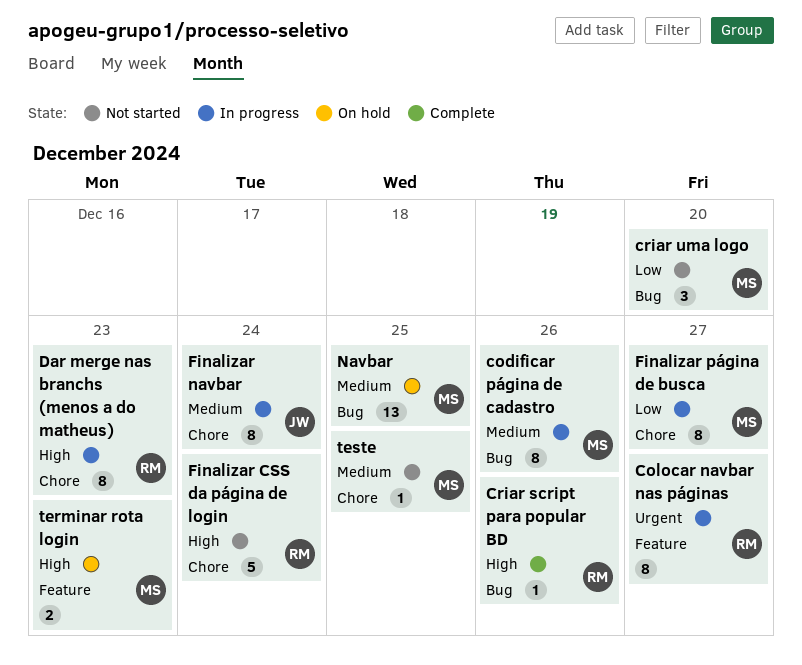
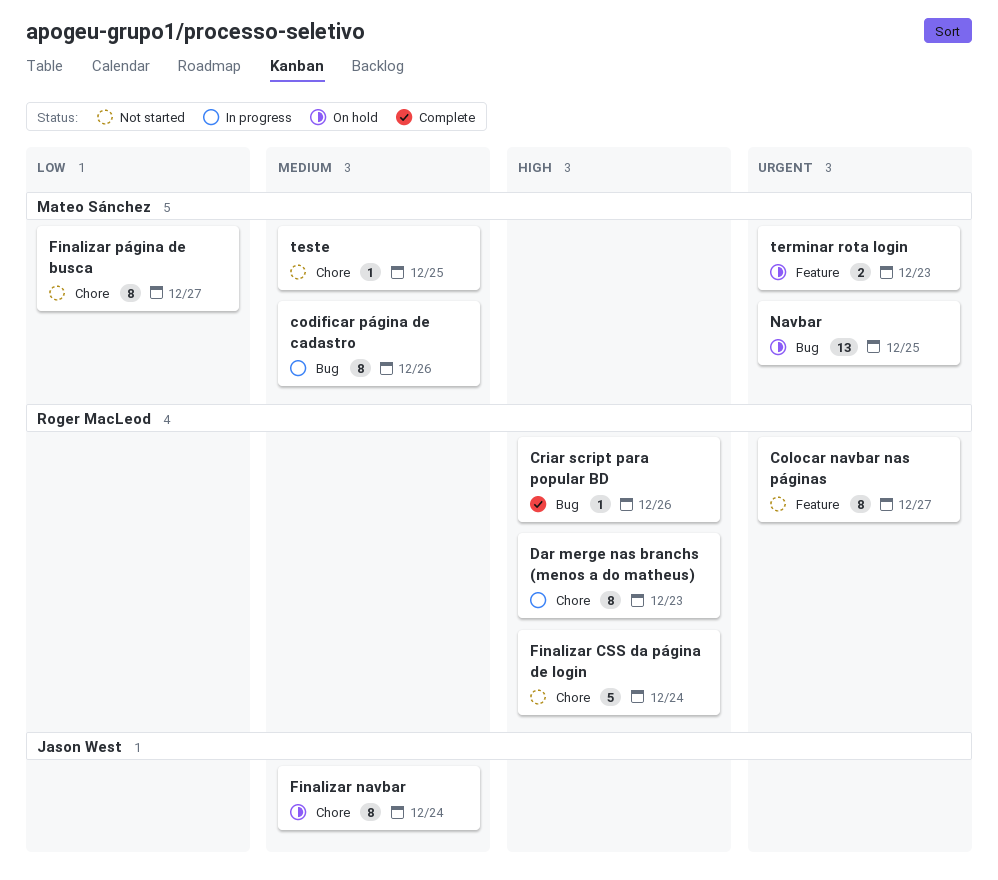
Colocar navbar nas páginas, status: In progress -> Not started
criar uma logo: present -> none
Finalizar navbar, status: In progress -> On hold
Finalizar página de busca, status: In progress -> Not started
Navbar, priority: Medium -> Urgent
terminar rota login, priority: High -> Urgent

